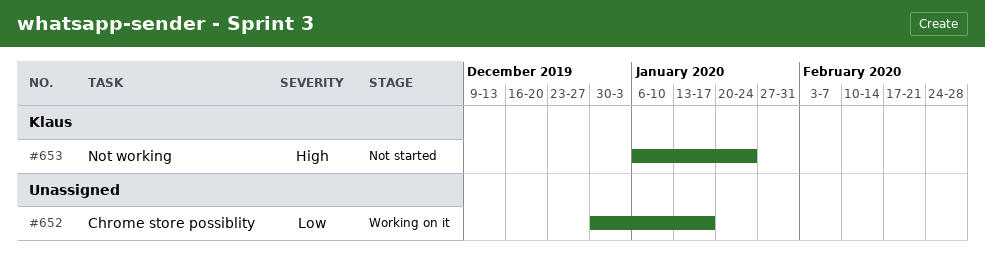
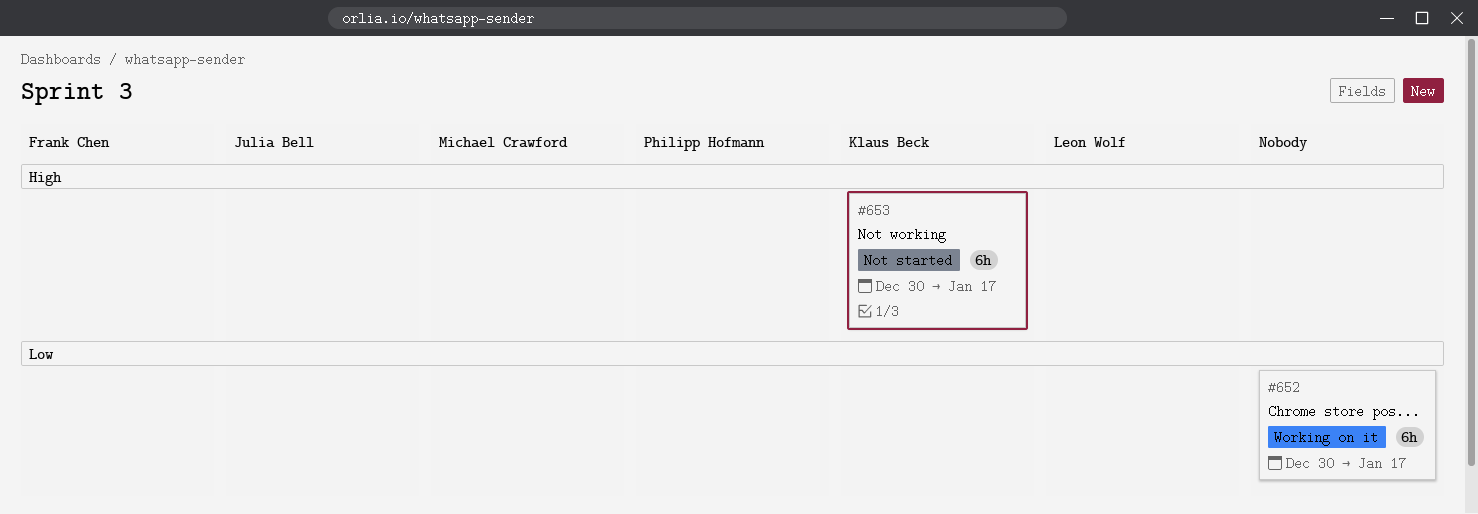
#653, start: Jan 6 -> Dec 30
#653, due: Jan 24 -> Jan 17

